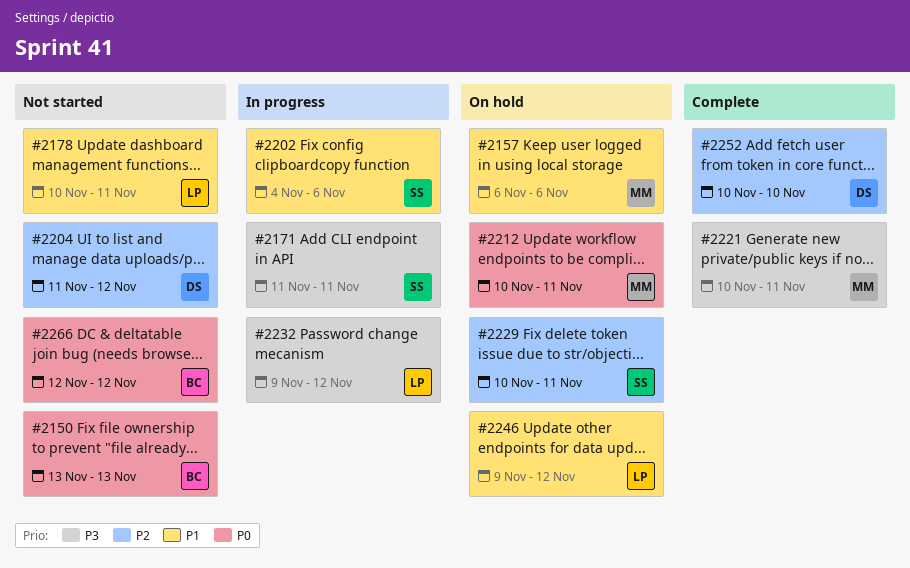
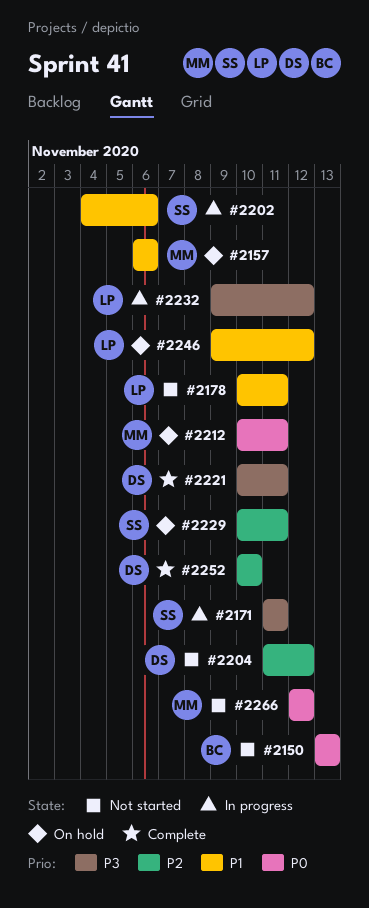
#2221, owner: MM -> DS
#2266, owner: BC -> MM

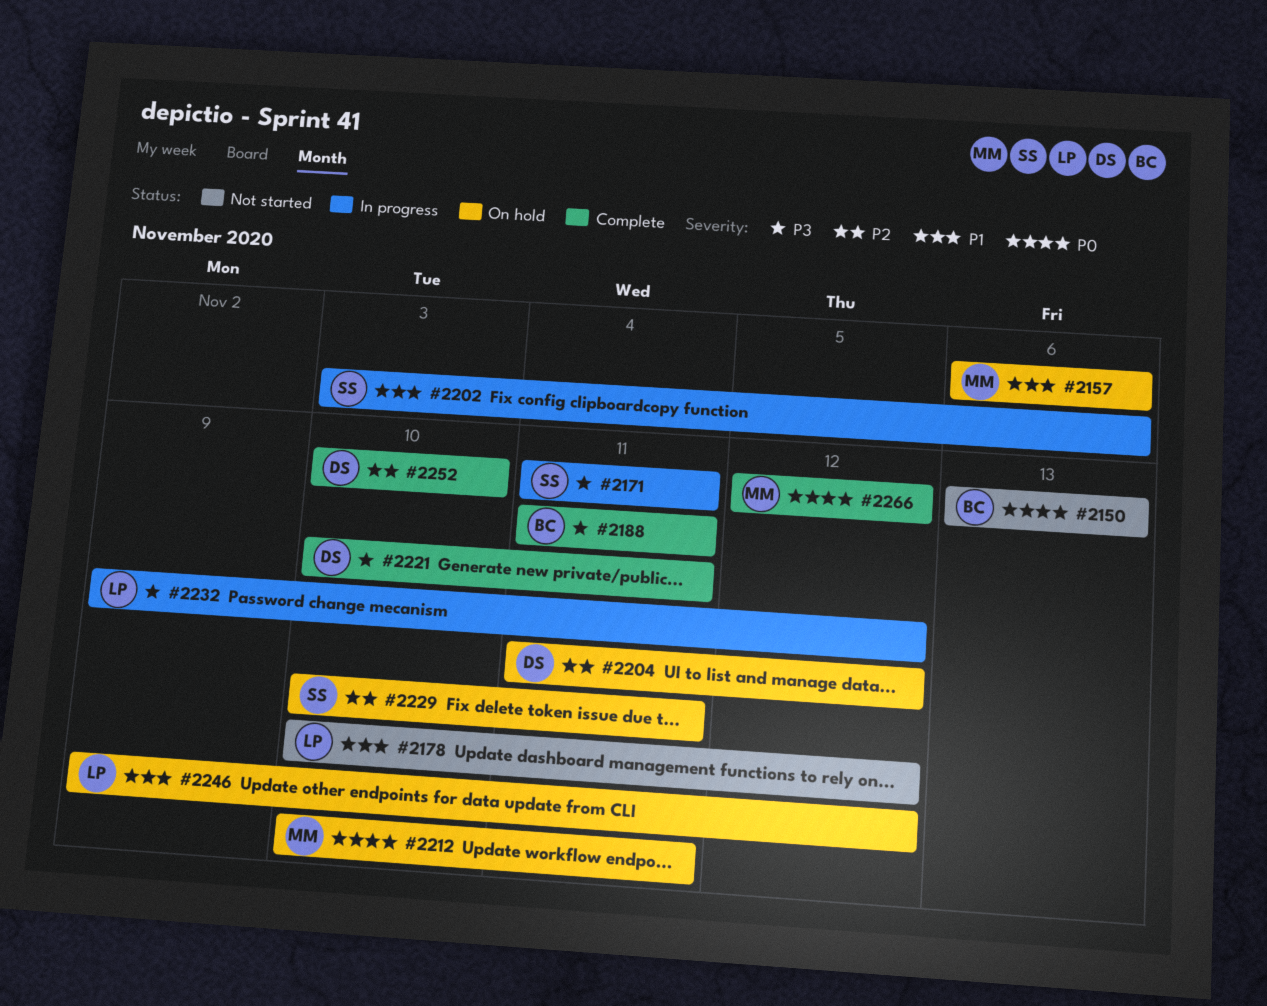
#2178, due: Nov 11 -> Nov 12
#2188: none -> present
#2202, start: Nov 4 -> Nov 3
#2204, status: Not started -> On hold
#2266, status: Not started -> Complete

